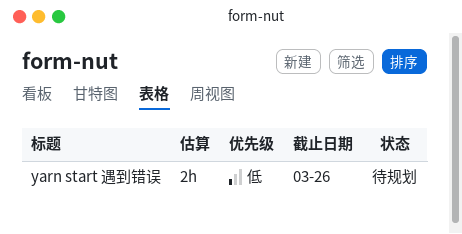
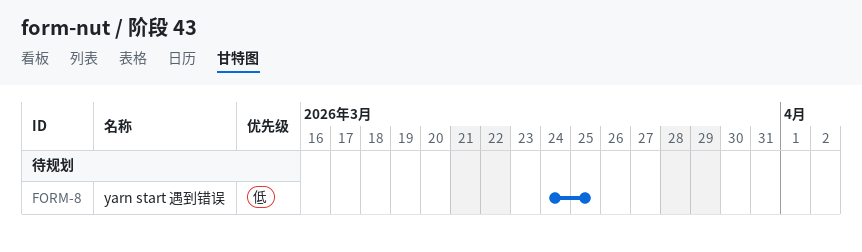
yarn start 遇到错误, due: Mar 26 -> Mar 25

